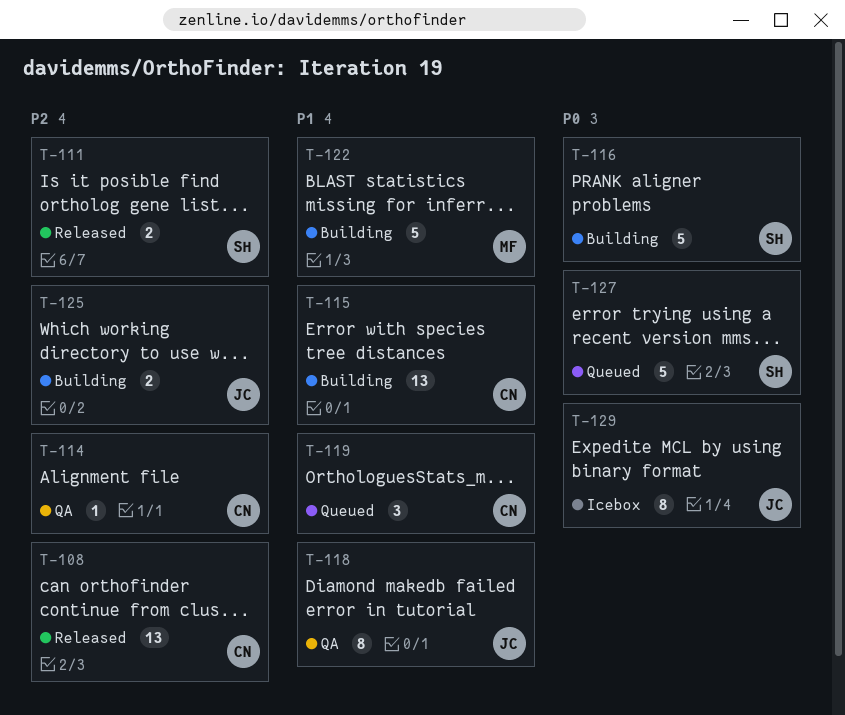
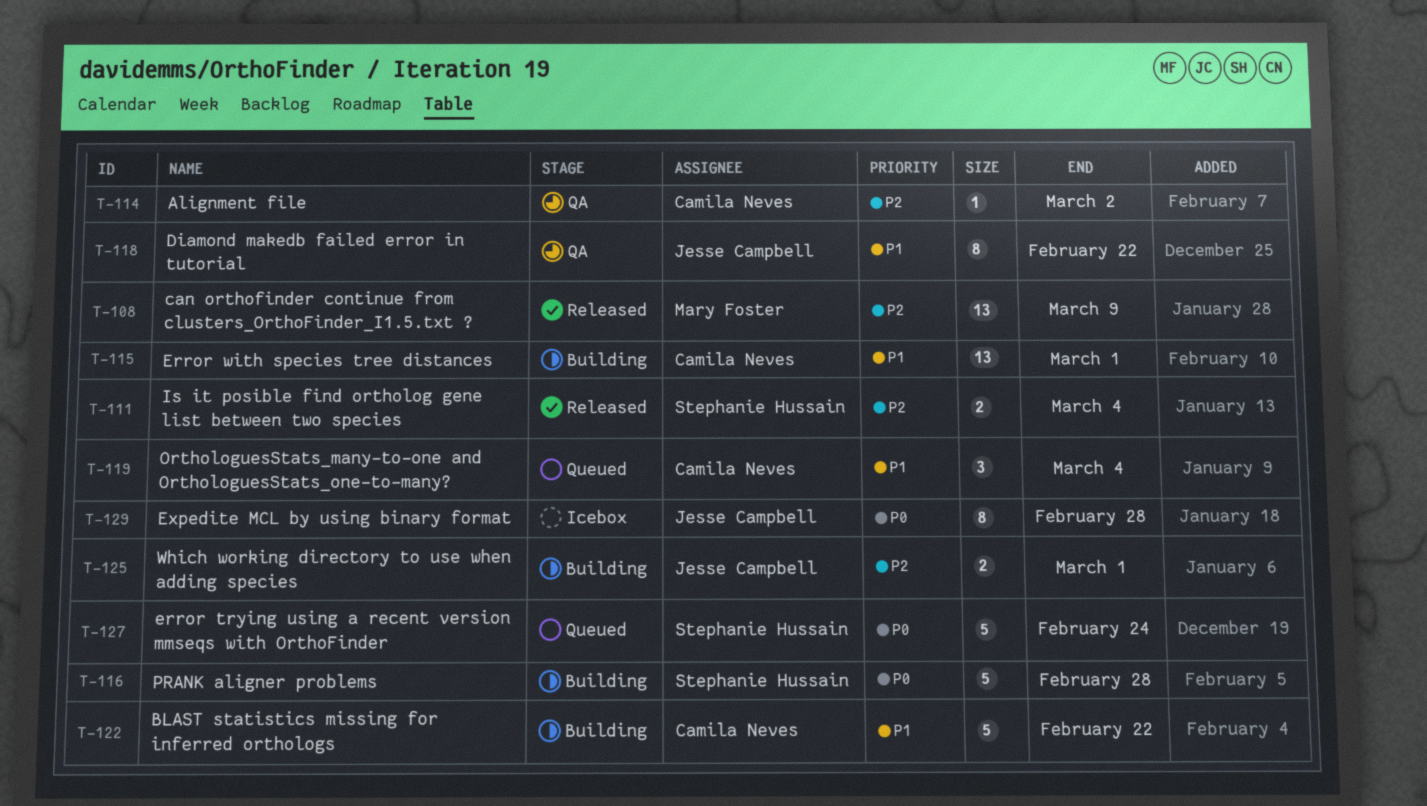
T-108, owner: Camila Neves -> Mary Foster
T-122, owner: Mary Foster -> Camila Neves

